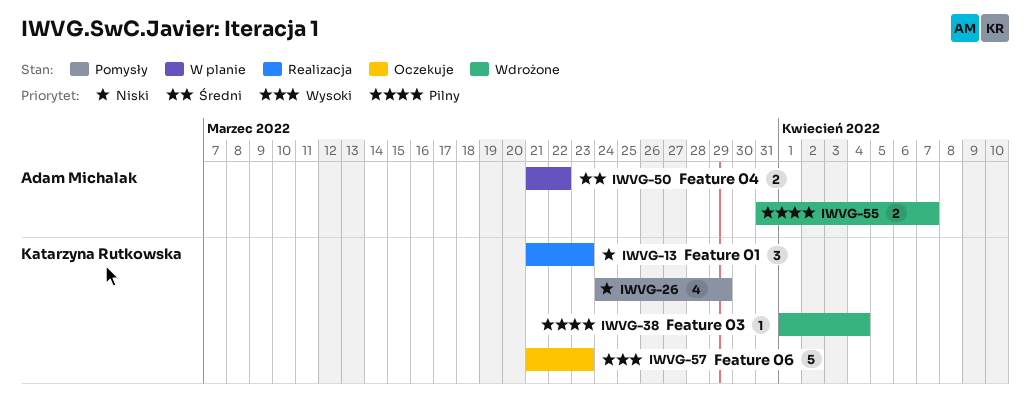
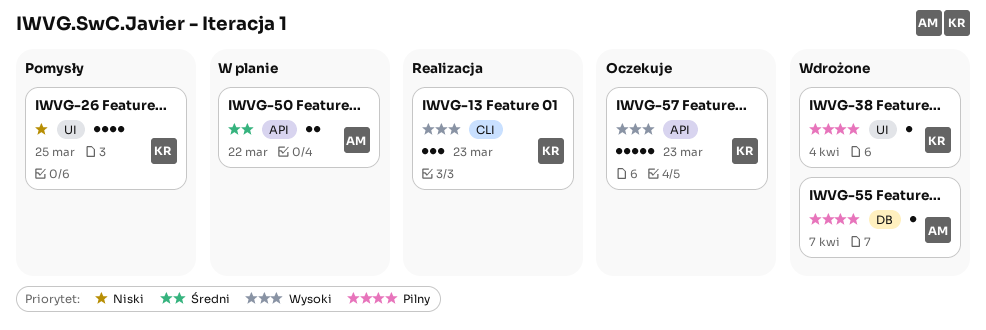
IWVG-13, priority: Niski -> Wysoki
IWVG-26, due: Mar 29 -> Mar 25
IWVG-55, estimate: 2 -> 1

